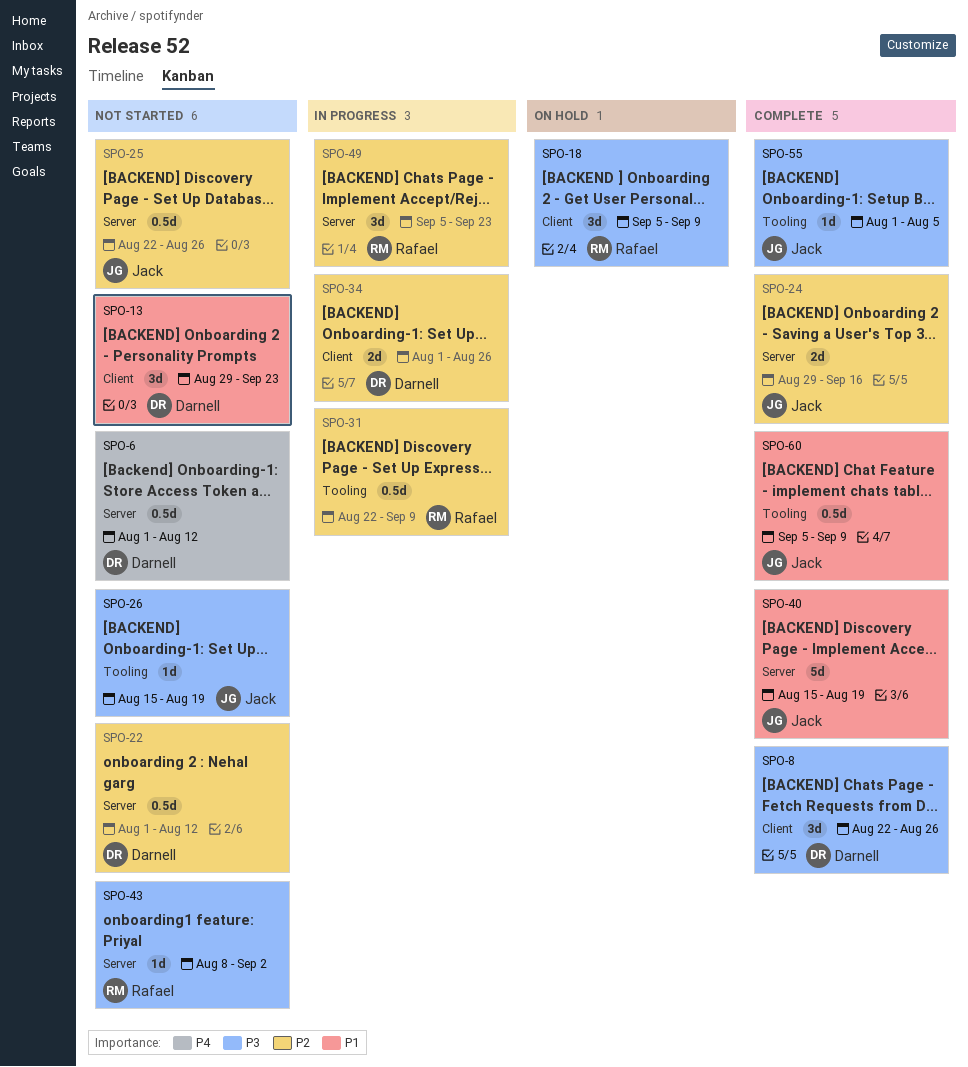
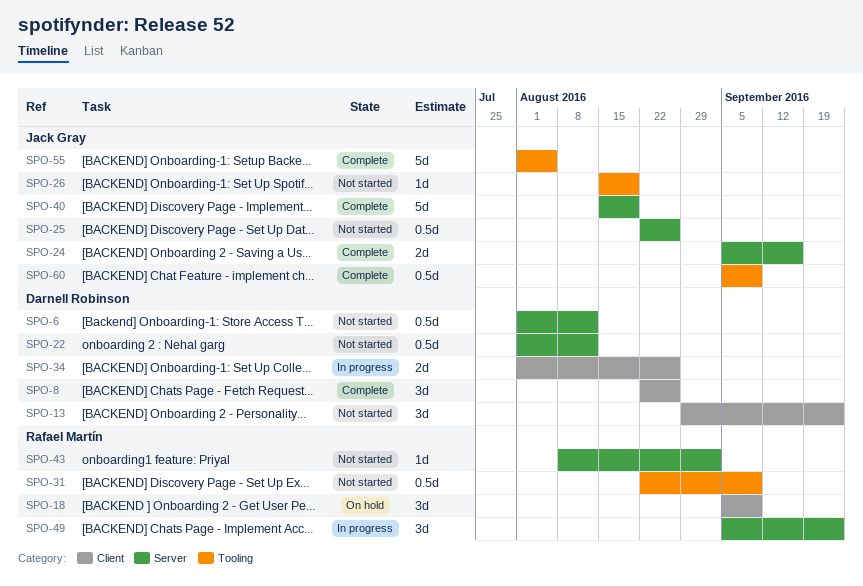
SPO-24, start: Aug 29 -> Sep 5
SPO-31, status: In progress -> Not started
SPO-55, estimate: 1d -> 5d

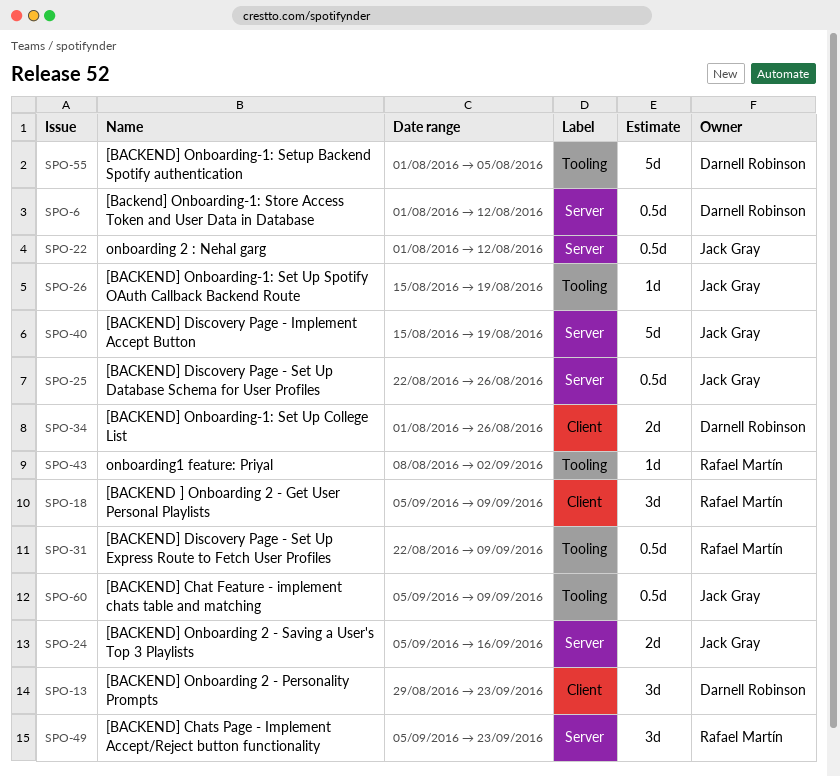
SPO-8: present -> none
SPO-22, owner: Darnell Robinson -> Jack Gray
SPO-43, label: Server -> Tooling
SPO-55, owner: Jack Gray -> Darnell Robinson

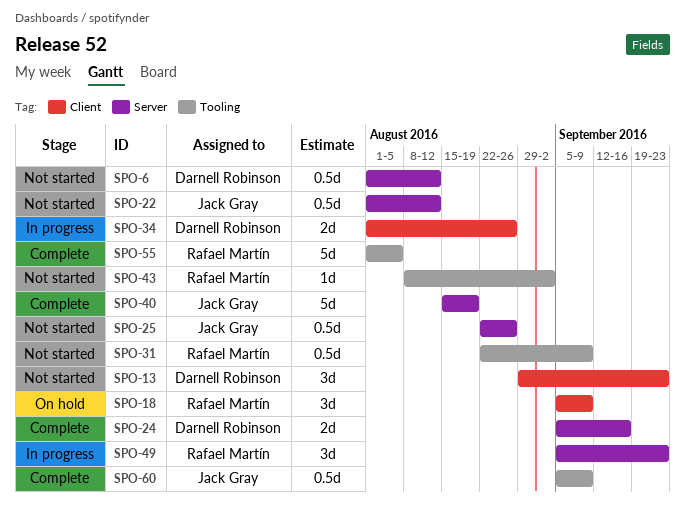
SPO-24, owner: Jack Gray -> Darnell Robinson
SPO-26: present -> none
SPO-55, owner: Darnell Robinson -> Rafael Martín

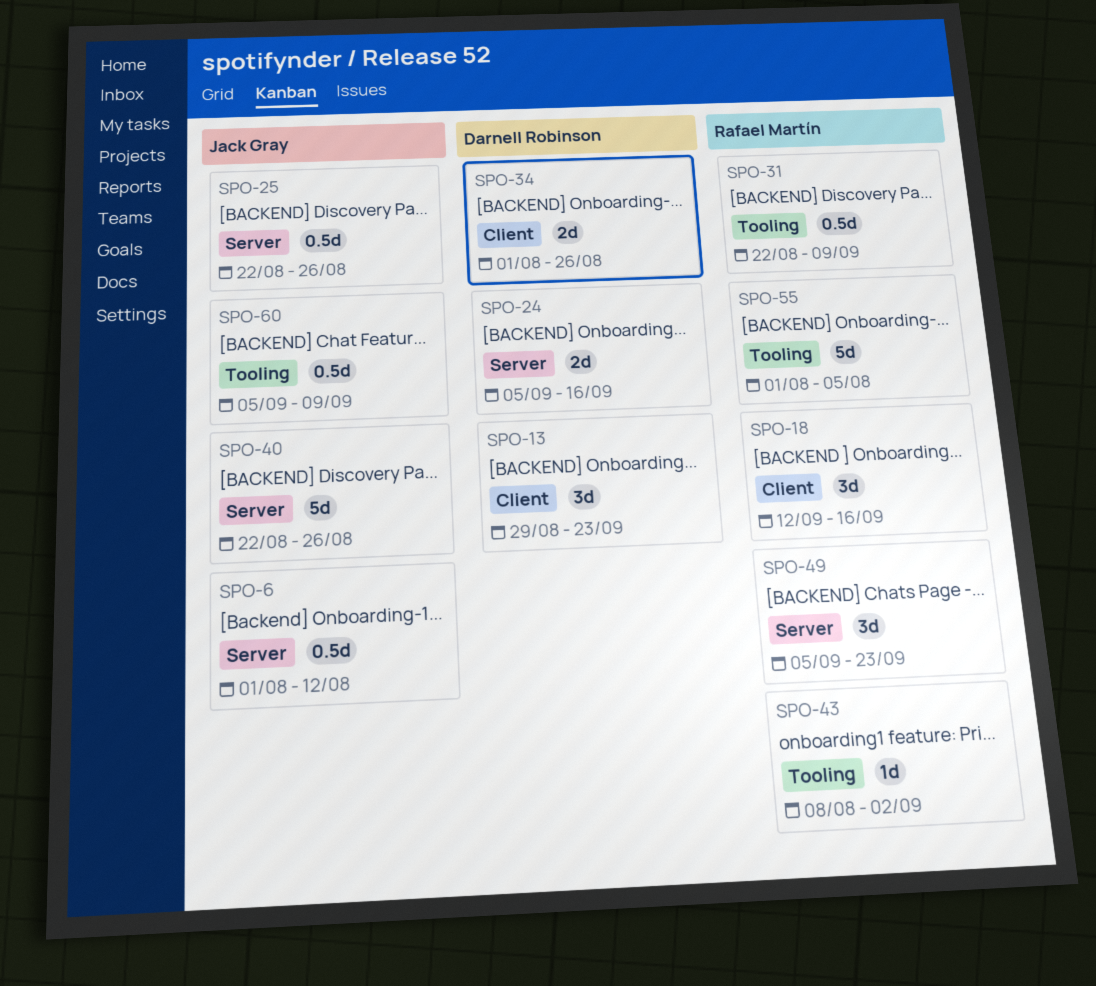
SPO-6, owner: Darnell Robinson -> Jack Gray
SPO-18, start: Sep 5 -> Sep 12
SPO-18, due: Sep 9 -> Sep 16
SPO-22: present -> none
SPO-40, start: Aug 15 -> Aug 22
SPO-40, due: Aug 19 -> Aug 26

